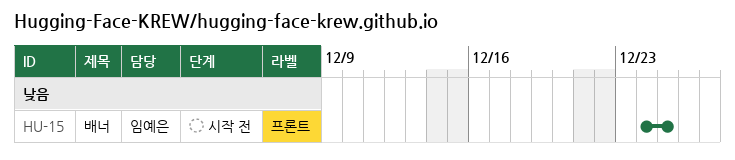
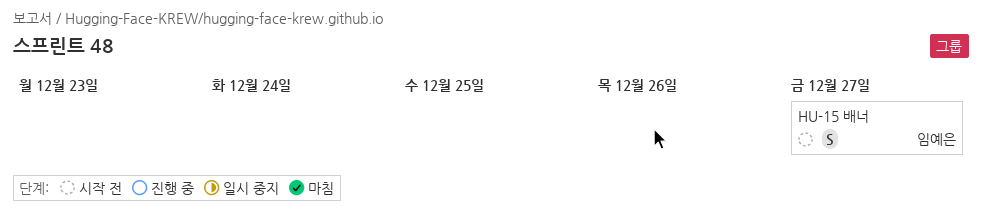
HU-15, due: Dec 25 -> Dec 27

